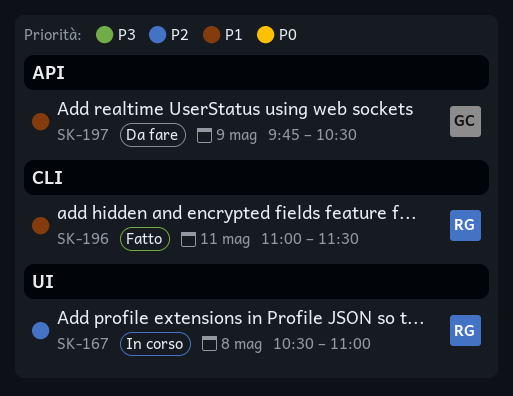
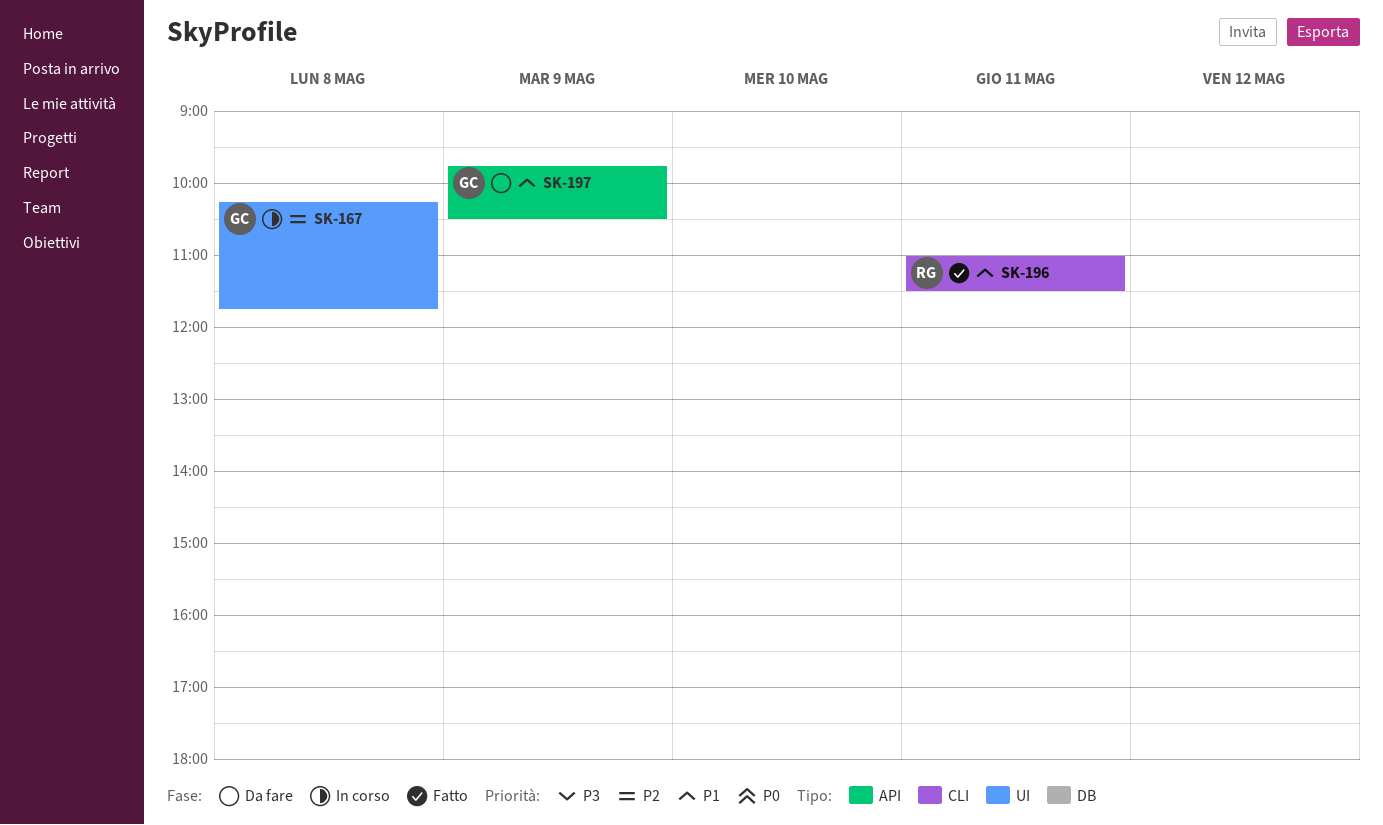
SK-167, owner: RG -> GC
SK-167, begins: 10:30 -> 10:15
SK-167, ends: 11:00 -> 11:45

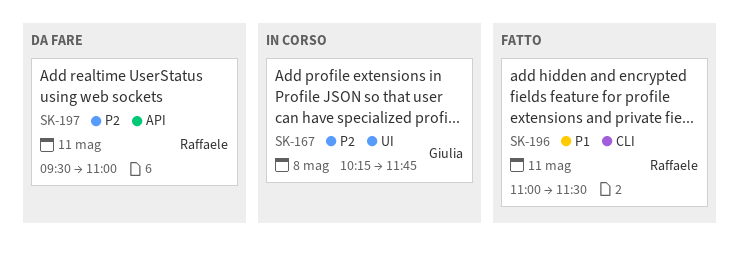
SK-197, owner: Giulia -> Raffaele
SK-197, priority: P1 -> P2
SK-197, day: May 9 -> May 11
SK-197, begins: 09:45 -> 09:30
SK-197, ends: 10:30 -> 11:00

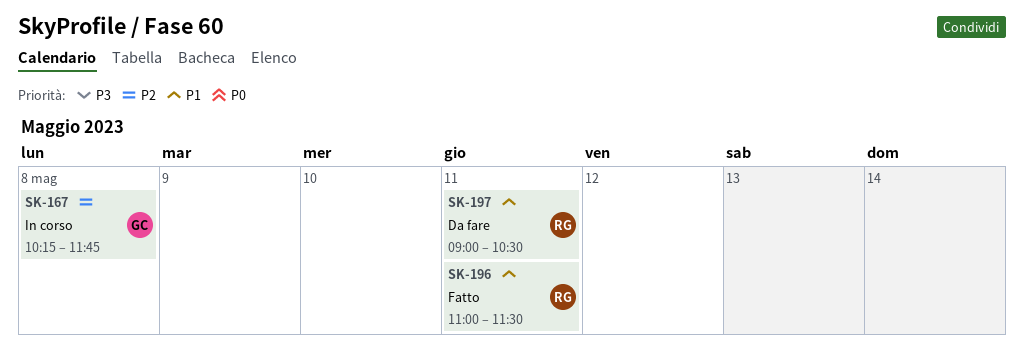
SK-197, priority: P2 -> P1
SK-197, begins: 09:30 -> 09:00
SK-197, ends: 11:00 -> 10:30

